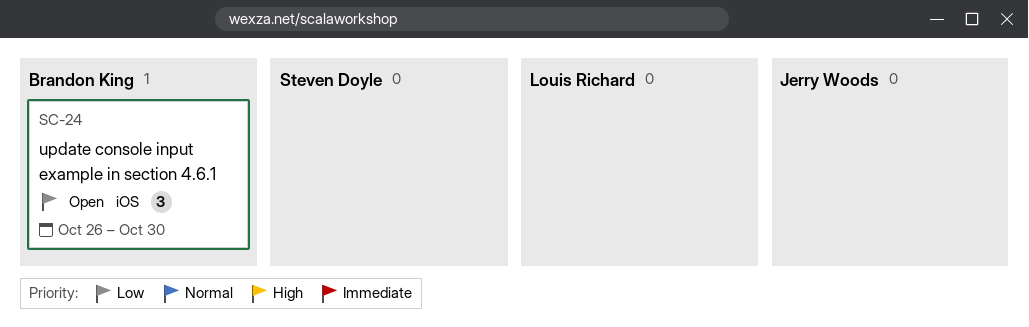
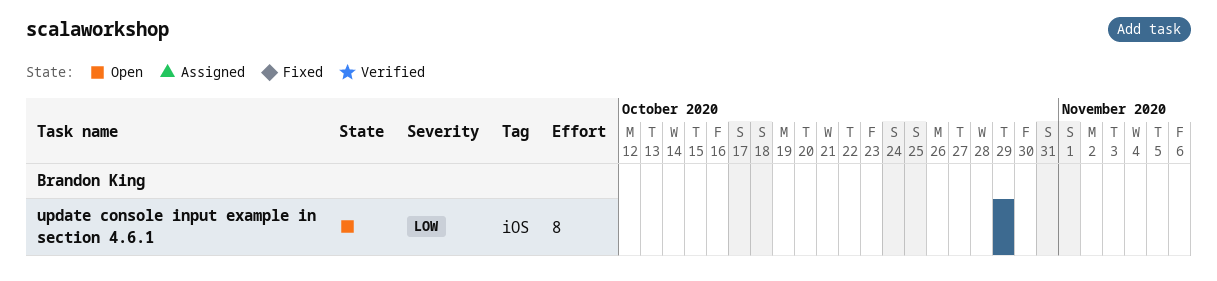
update console input example in section 4.6.1, estimate: 3 -> 8
update console input example in section 4.6.1, start: Oct 26 -> Oct 29
update console input example in section 4.6.1, due: Oct 30 -> Oct 29

